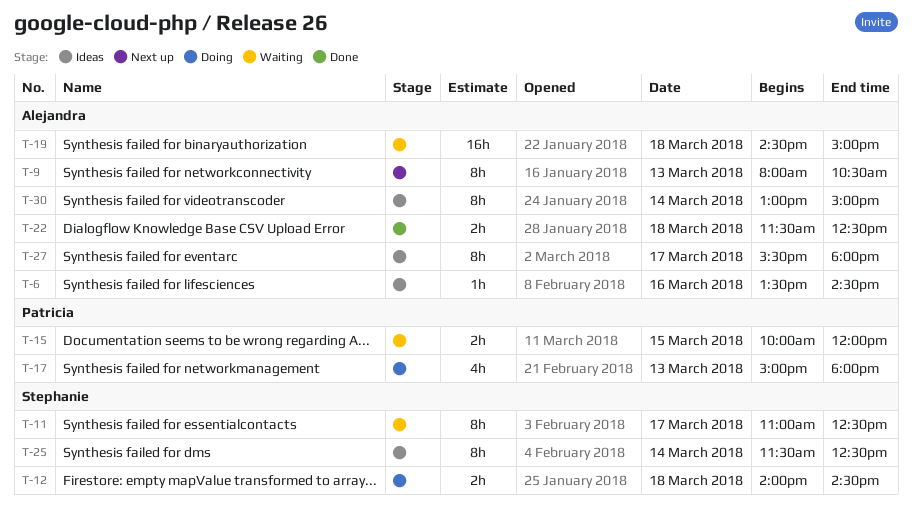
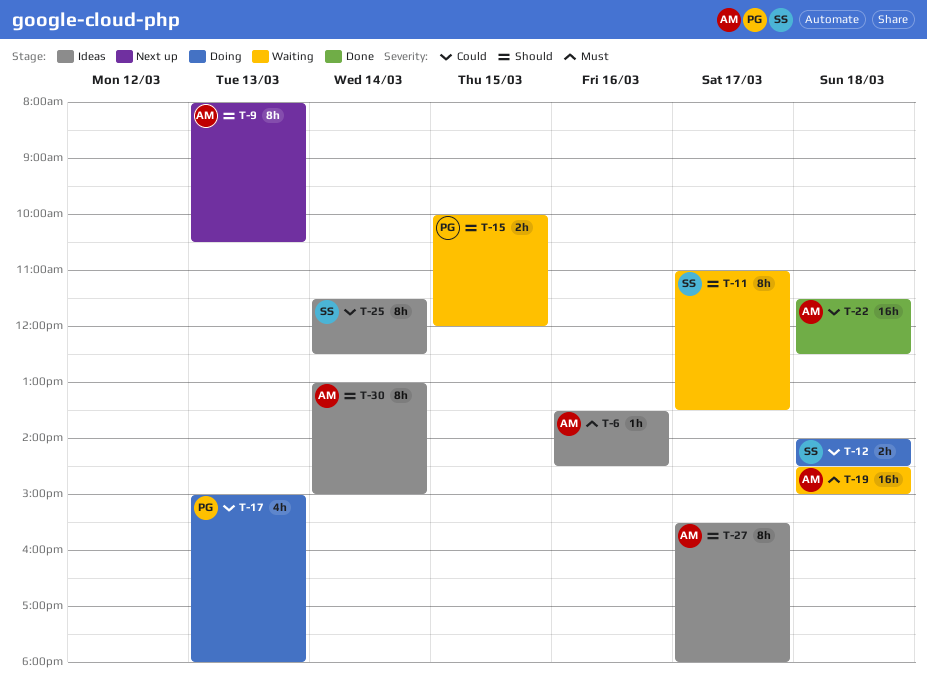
T-11, ends: 12:30 -> 13:30
T-22, estimate: 2h -> 16h

